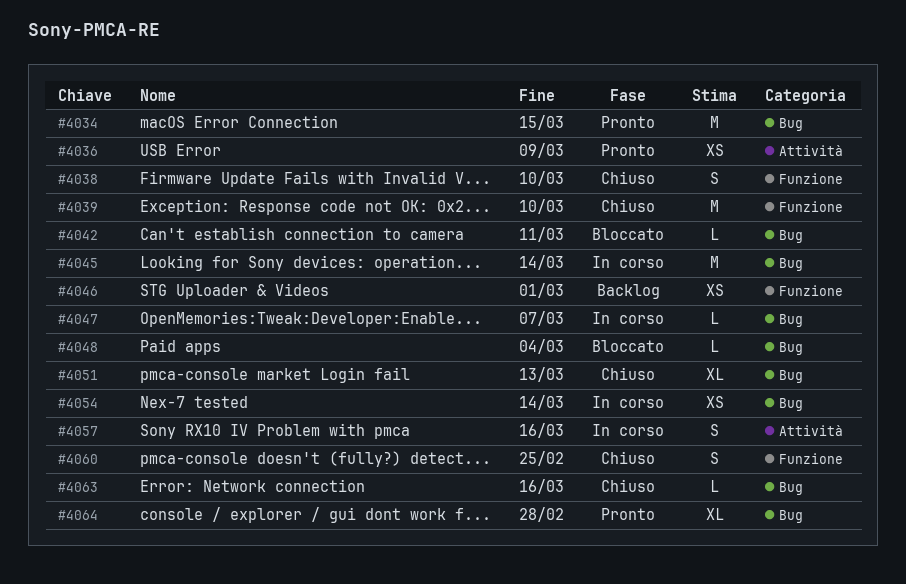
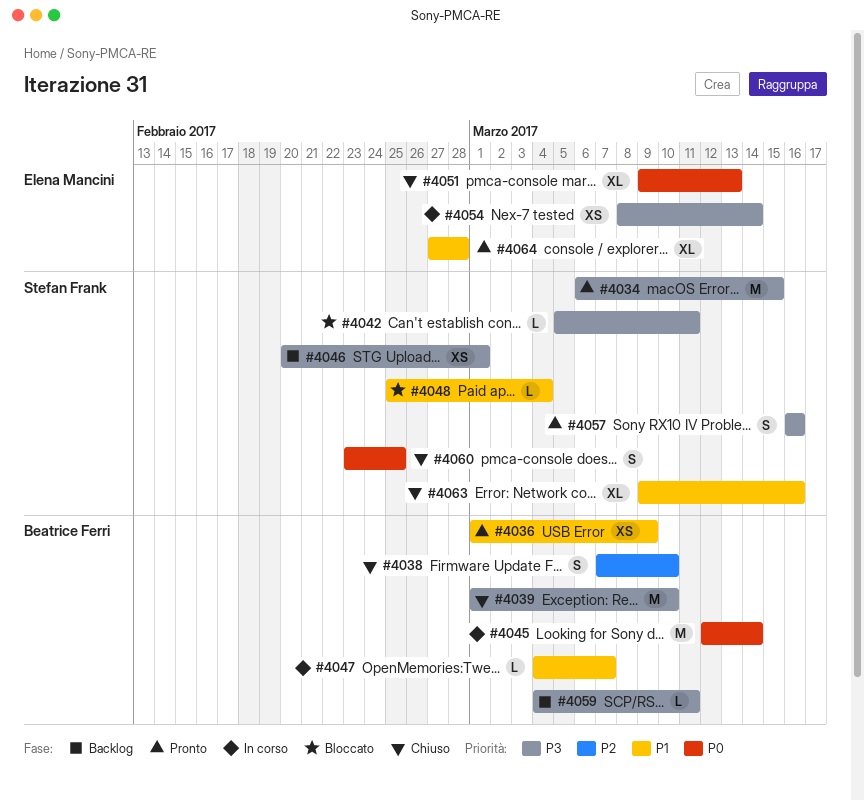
#4057, status: In corso -> Pronto
#4059: none -> present
#4063, estimate: L -> XL

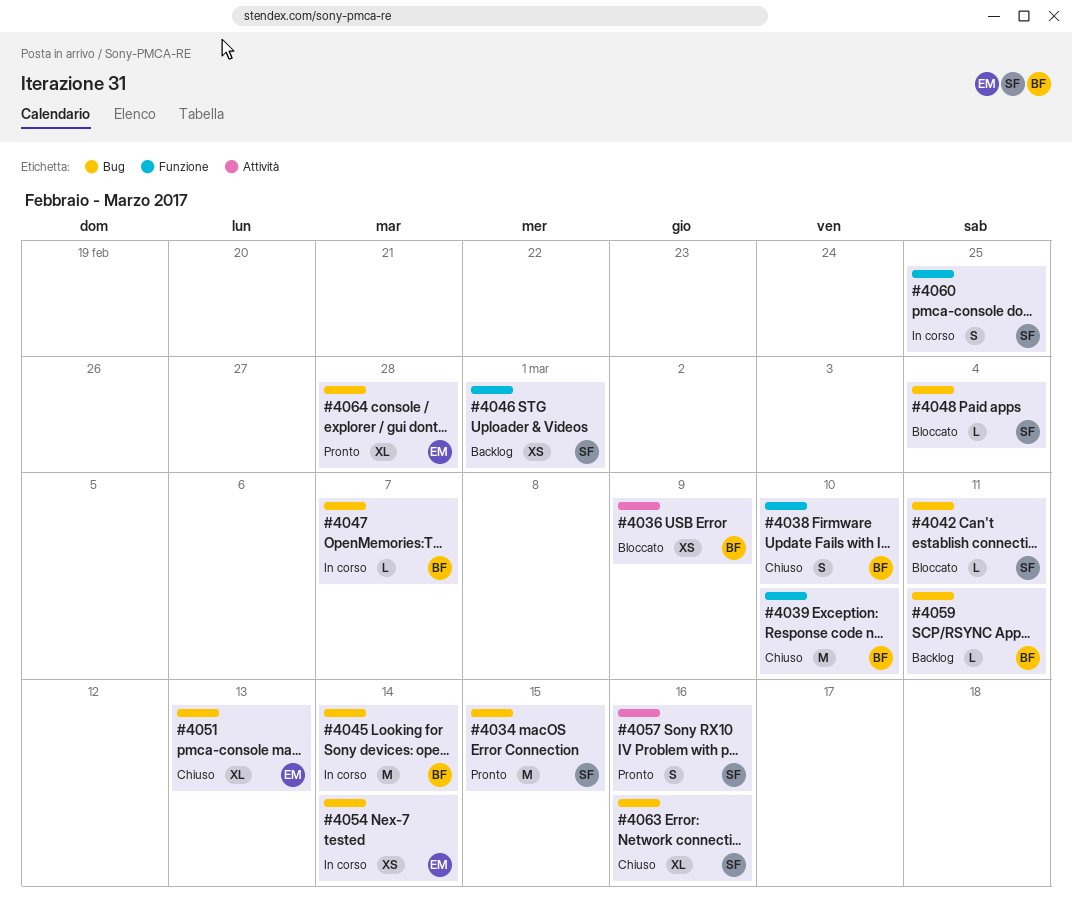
#4036, status: Pronto -> Bloccato
#4060, status: Chiuso -> In corso

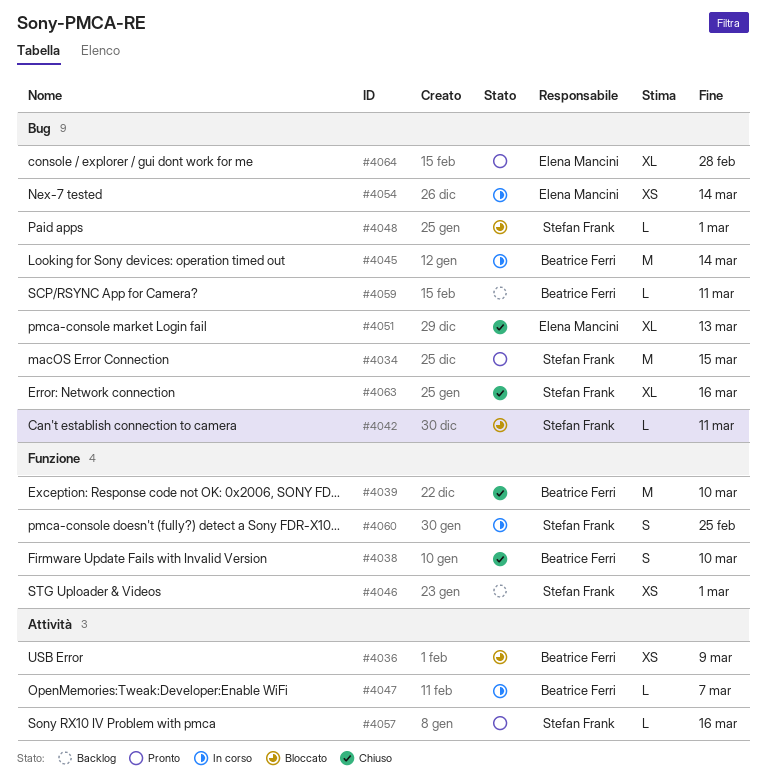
#4047, label: Bug -> Attività
#4048, due: Mar 4 -> Mar 1
#4057, estimate: S -> L

